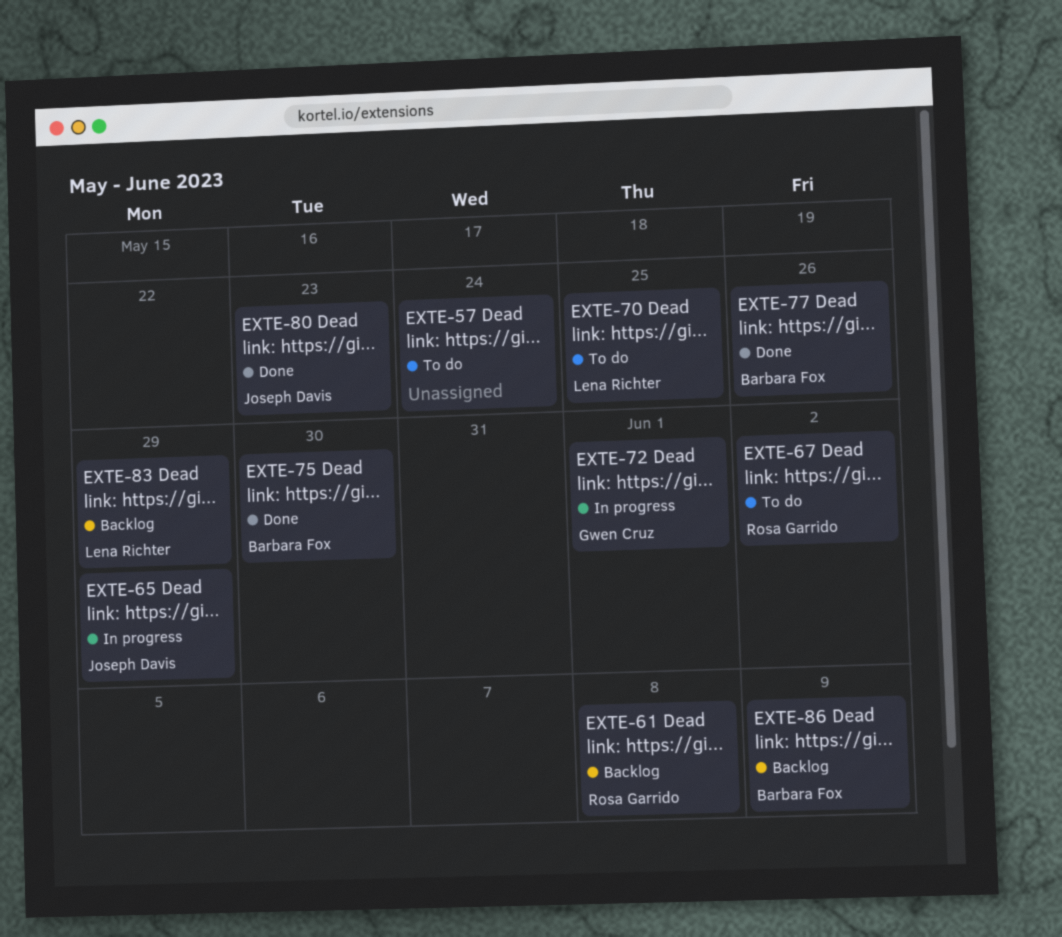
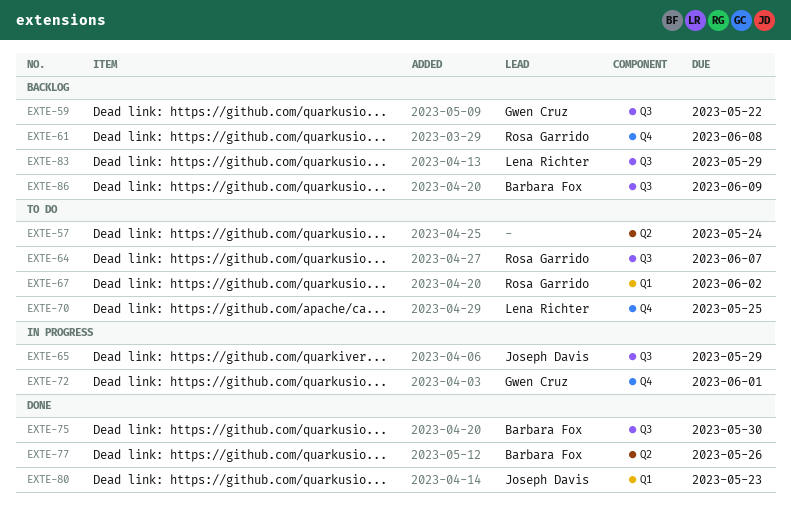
EXTE-59: none -> present
EXTE-64: none -> present

